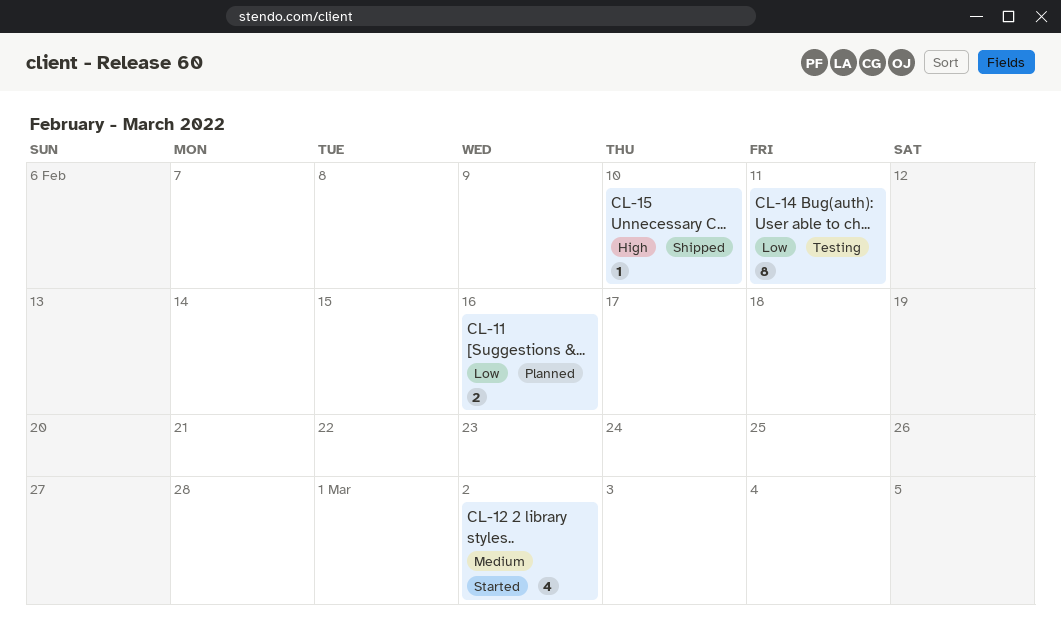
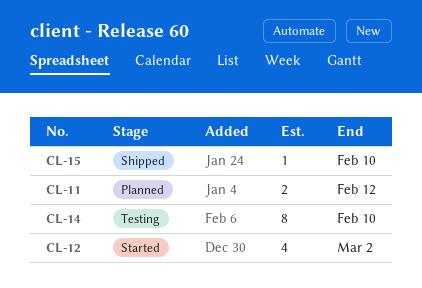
CL-11, due: Feb 16 -> Feb 12
CL-14, due: Feb 11 -> Feb 10

